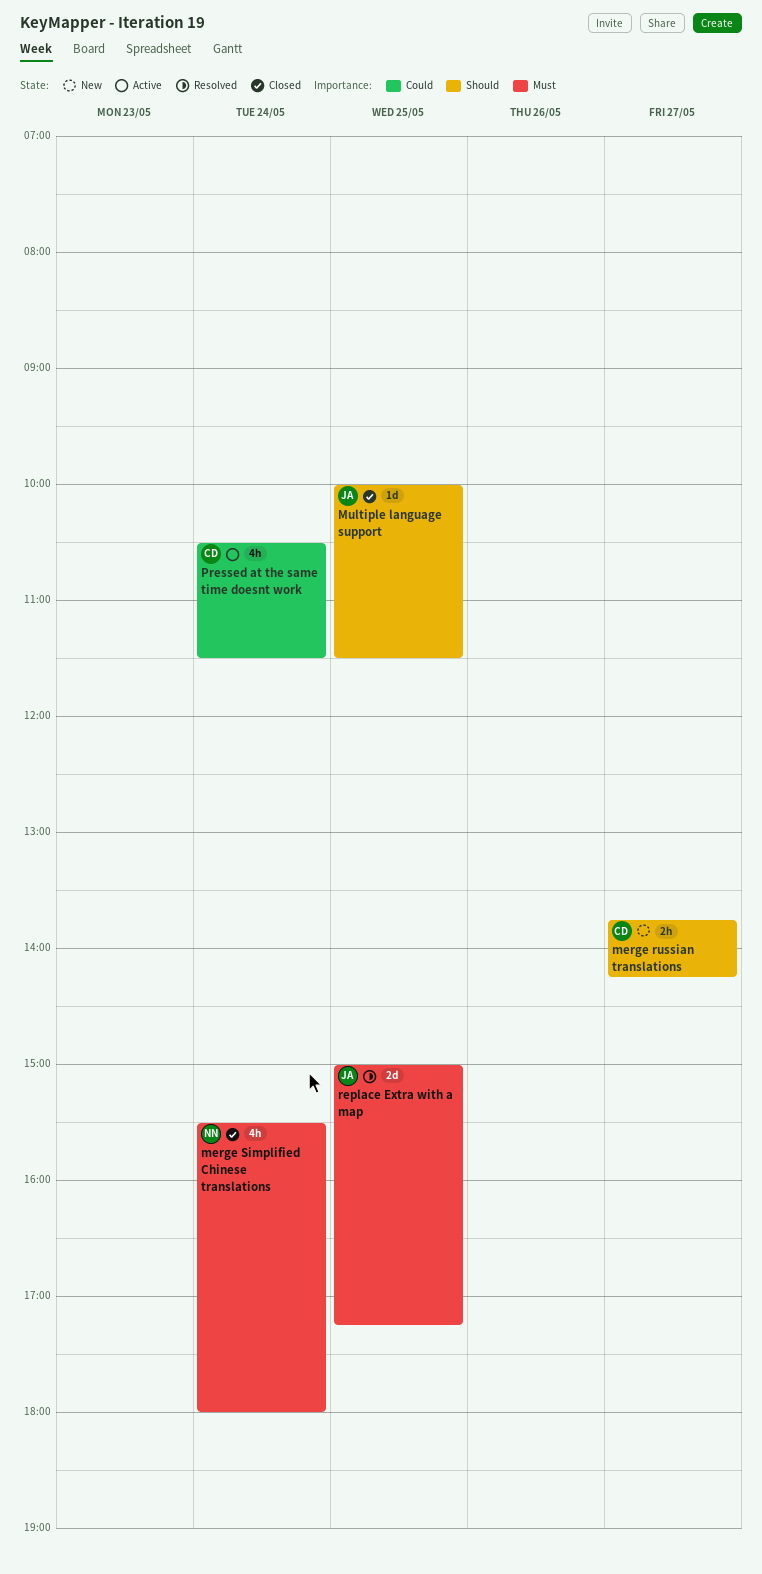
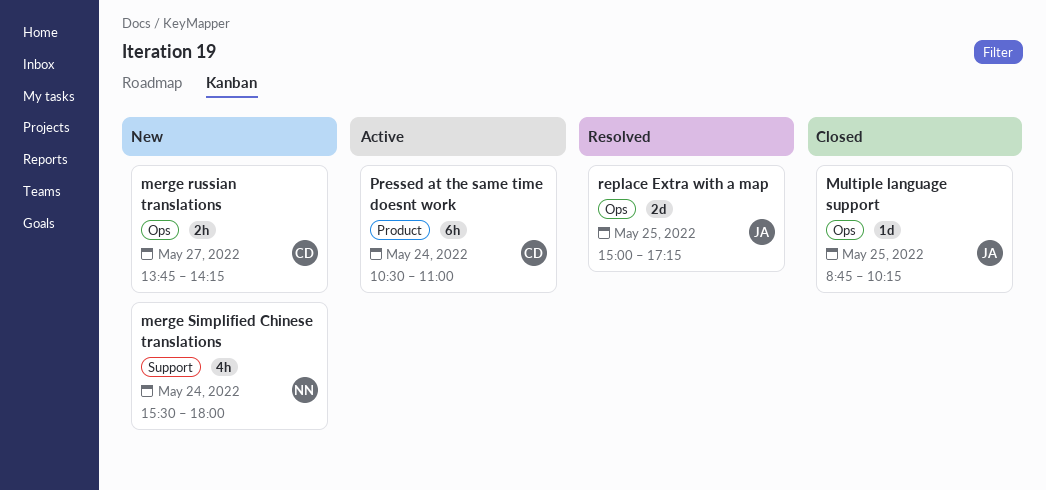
merge Simplified Chinese translations, status: Closed -> New
Multiple language support, begins: 10:00 -> 08:45
Multiple language support, ends: 11:30 -> 10:15
Pressed at the same time doesnt work, estimate: 4h -> 6h
Pressed at the same time doesnt work, ends: 11:30 -> 11:00

